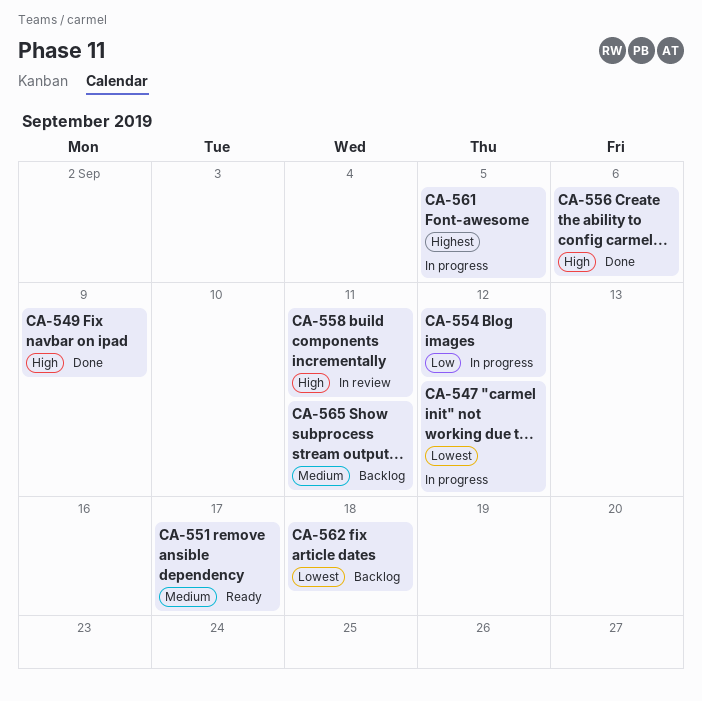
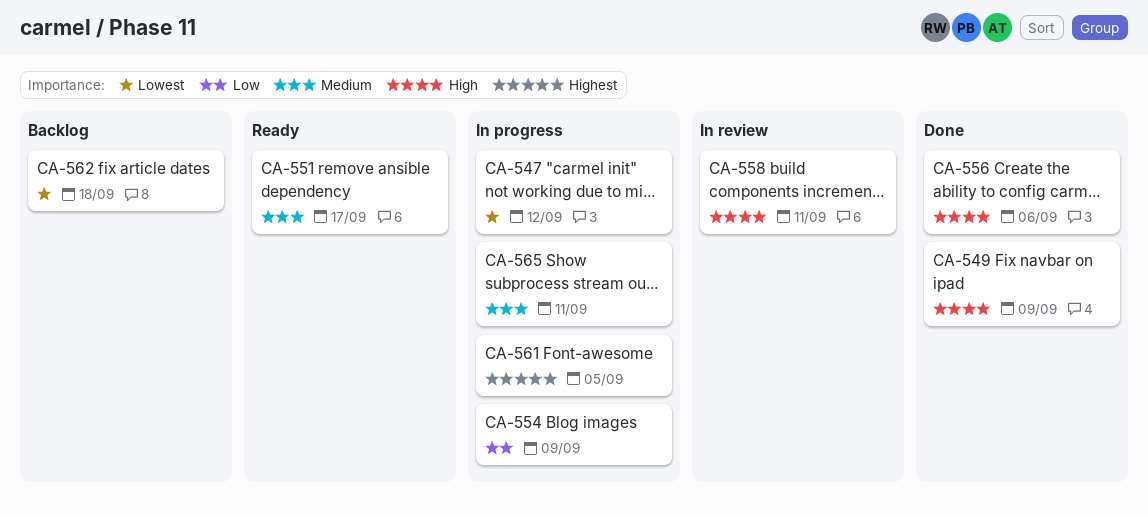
CA-554, due: Sep 12 -> Sep 9
CA-565, status: Backlog -> In progress

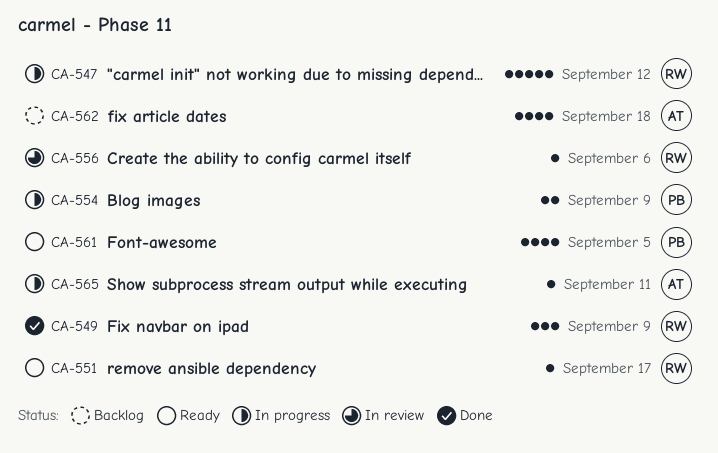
CA-556, status: Done -> In review
CA-558: present -> none
CA-561, status: In progress -> Ready

